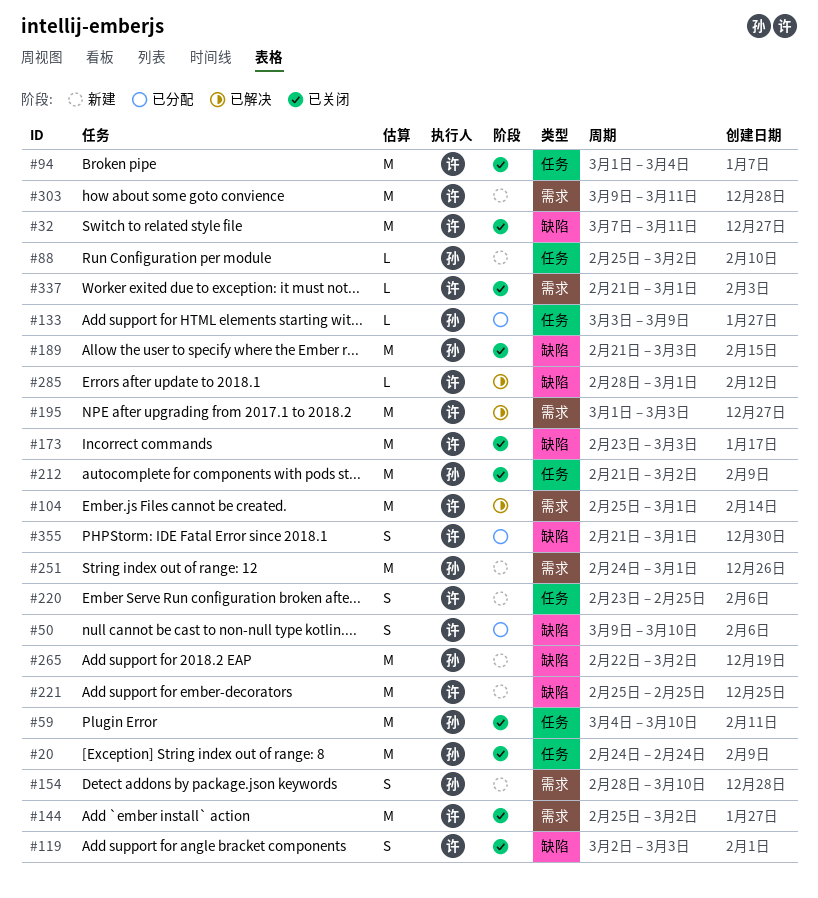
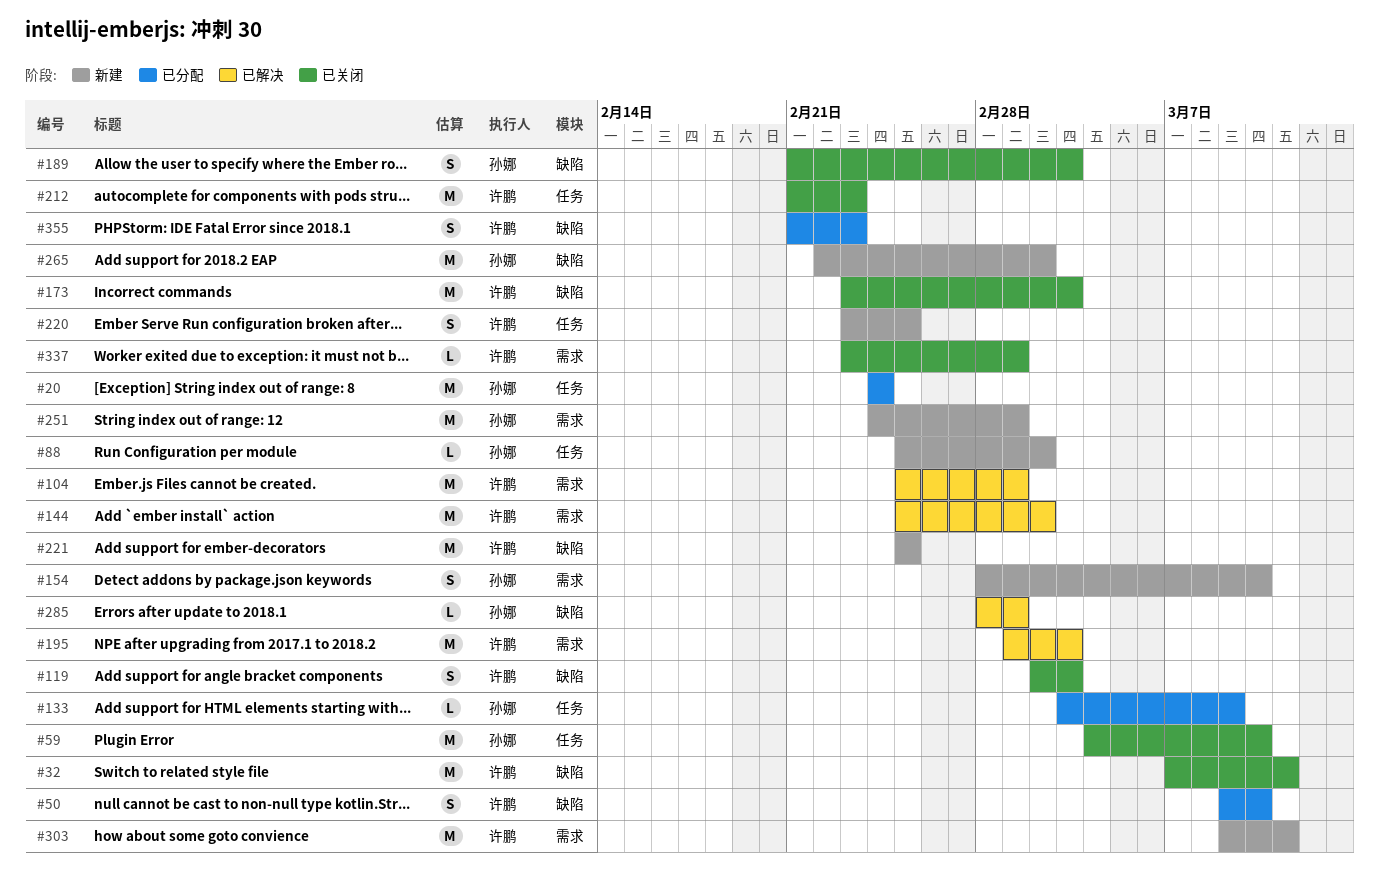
#20, status: 已关闭 -> 已分配
#94: present -> none
#144, status: 已关闭 -> 已解决
#189, estimate: M -> S
#212, owner: 孙娜 -> 许鹏
#212, due: Mar 2 -> Feb 23
#285, owner: 许鹏 -> 孙娜
#337, start: Feb 21 -> Feb 23
#355, due: Mar 1 -> Feb 23

